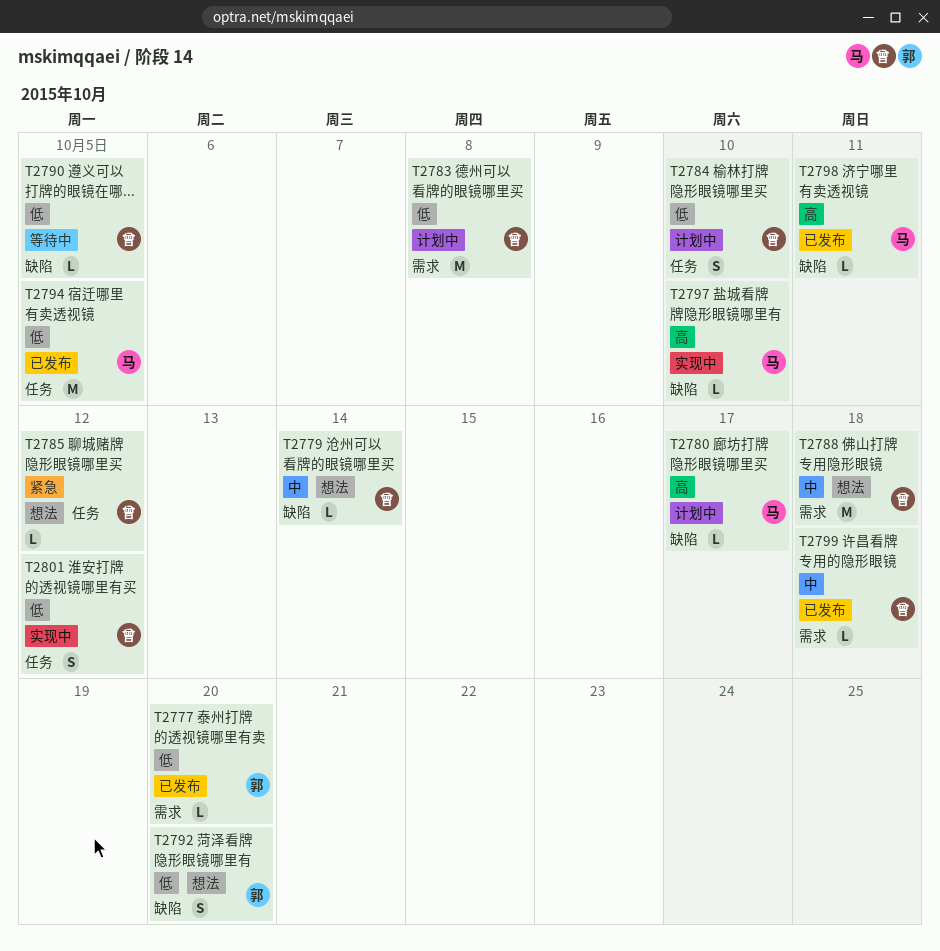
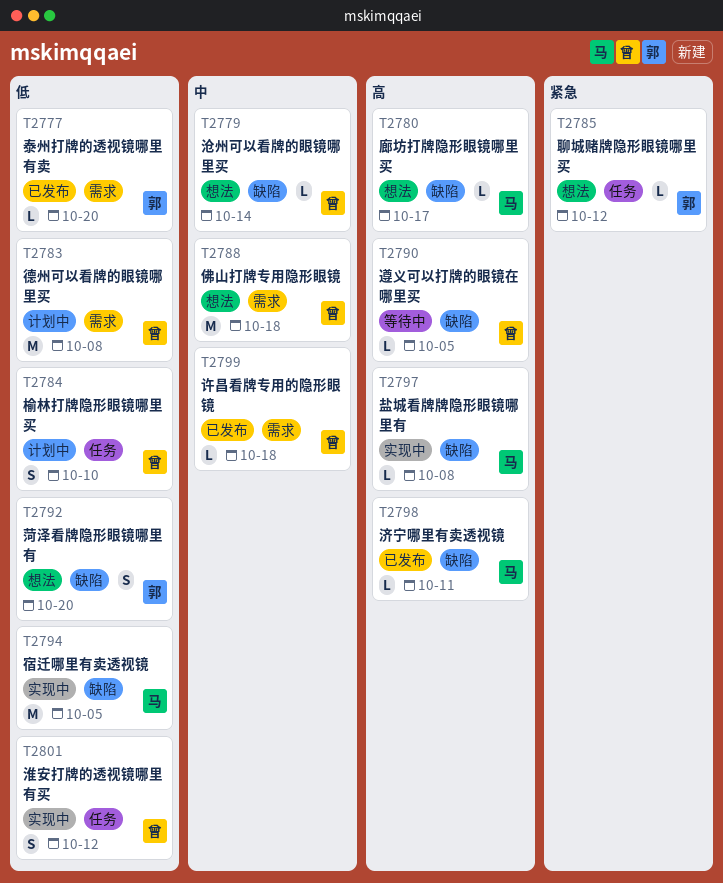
T2780, status: 计划中 -> 想法
T2785, owner: 曾 -> 郭
T2790, priority: 低 -> 高
T2794, status: 已发布 -> 实现中
T2794, label: 任务 -> 缺陷
T2797, due: Oct 10 -> Oct 8

